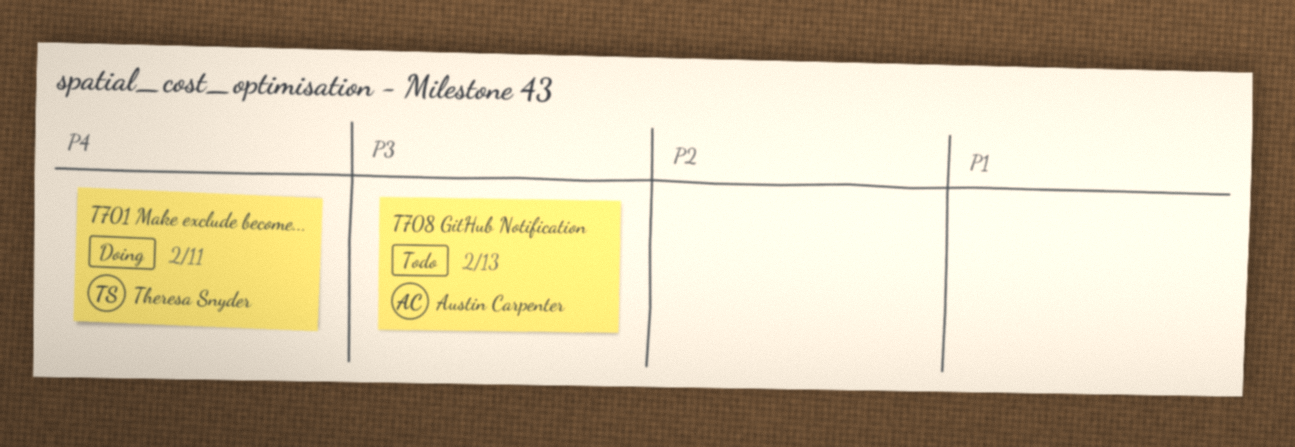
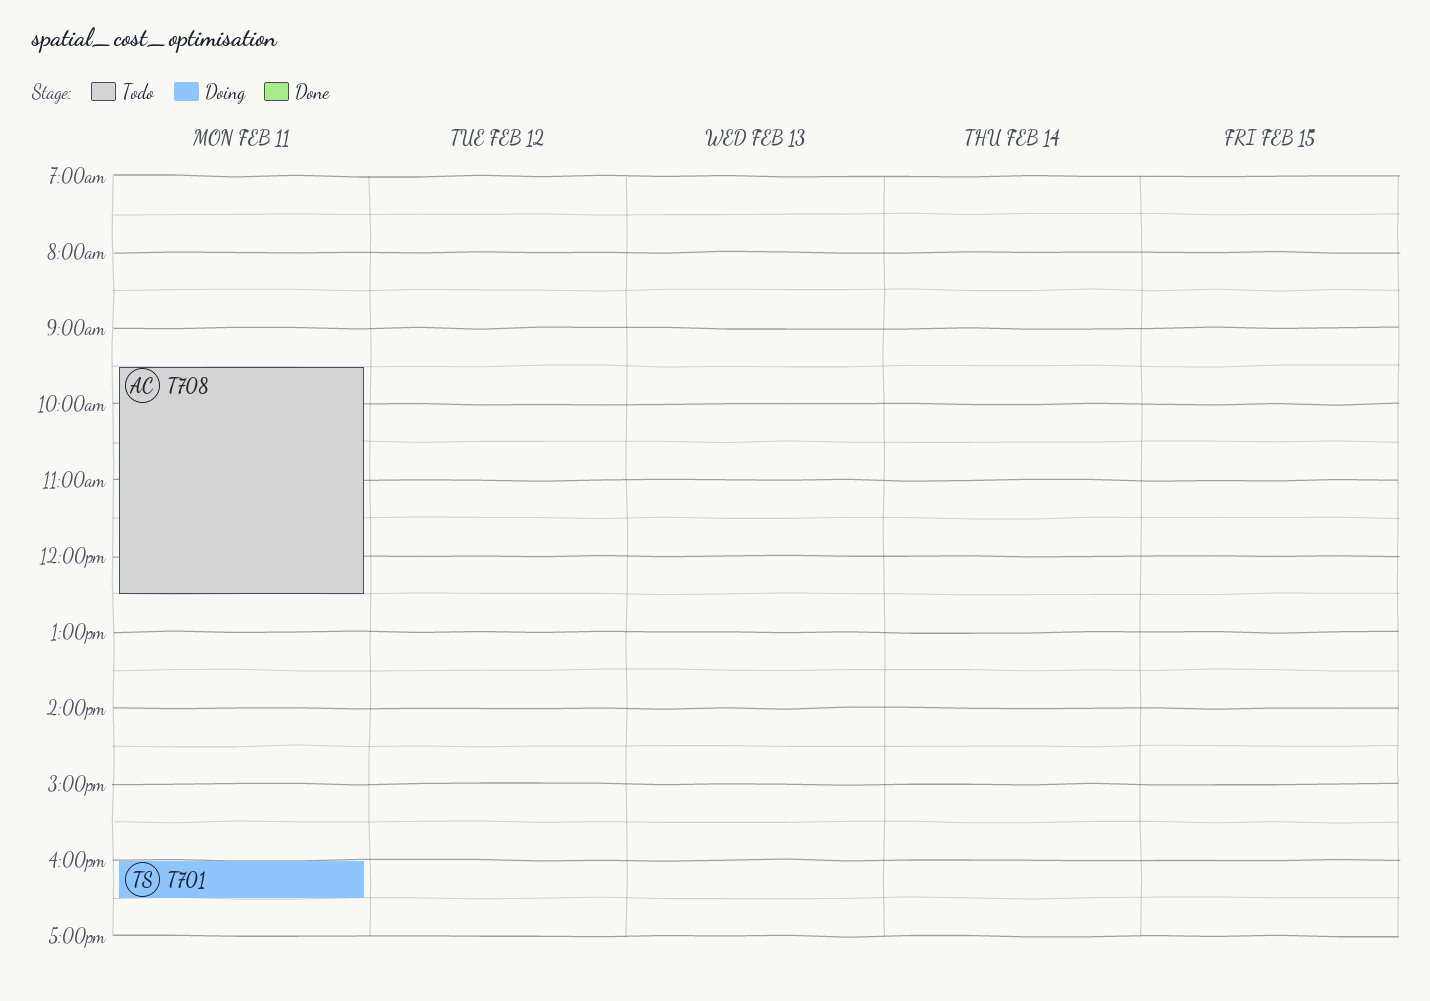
T708, day: Feb 13 -> Feb 11

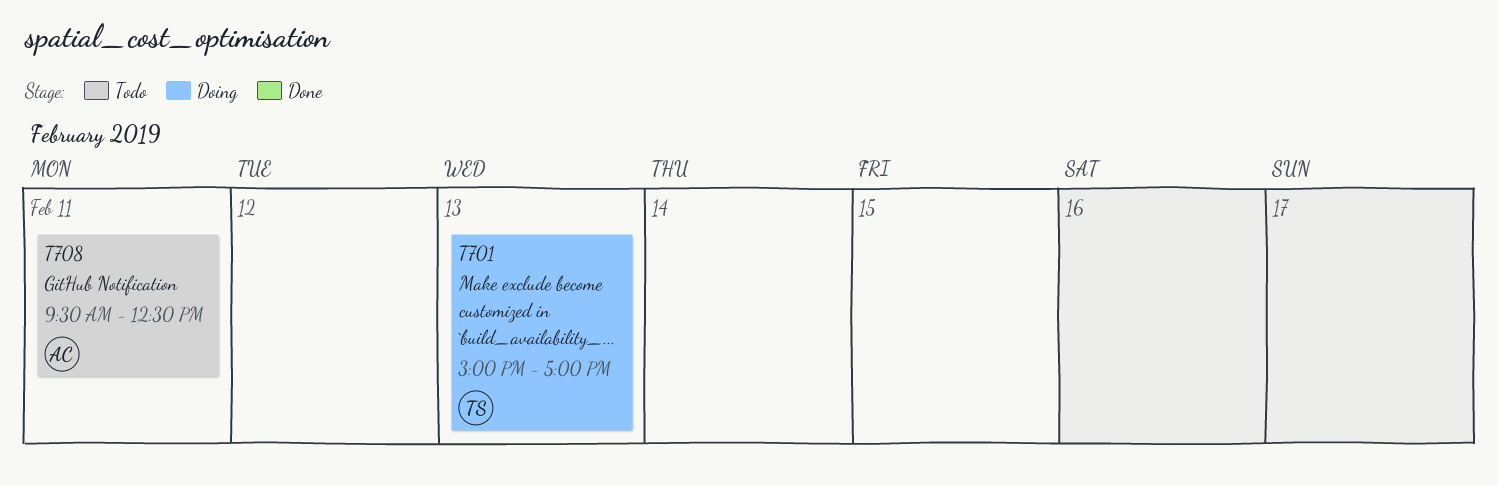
T701, day: Feb 11 -> Feb 13
T701, begins: 16:00 -> 15:00
T701, ends: 16:30 -> 17:00

